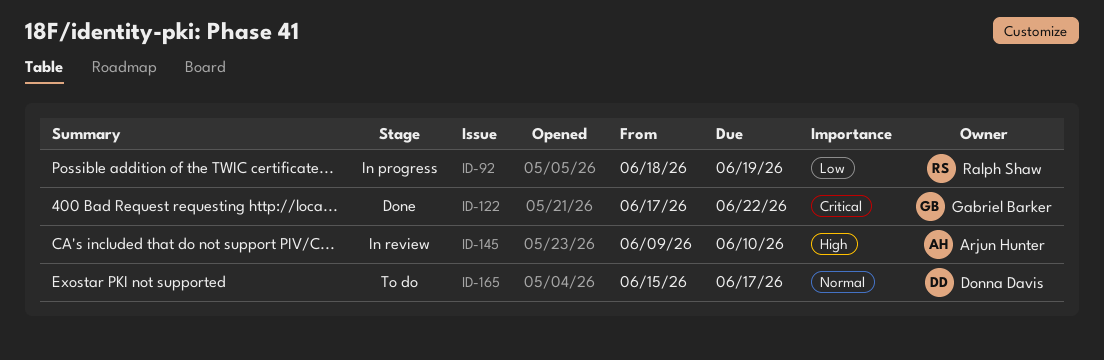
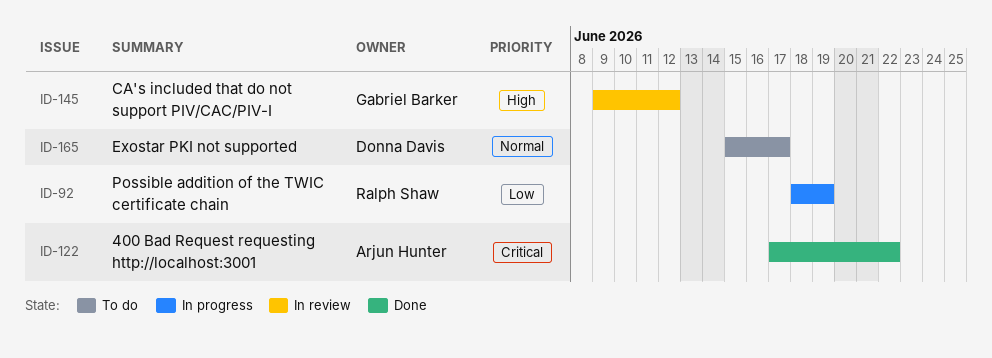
ID-122, owner: Gabriel Barker -> Arjun Hunter
ID-145, owner: Arjun Hunter -> Gabriel Barker
ID-145, due: Jun 10 -> Jun 12

